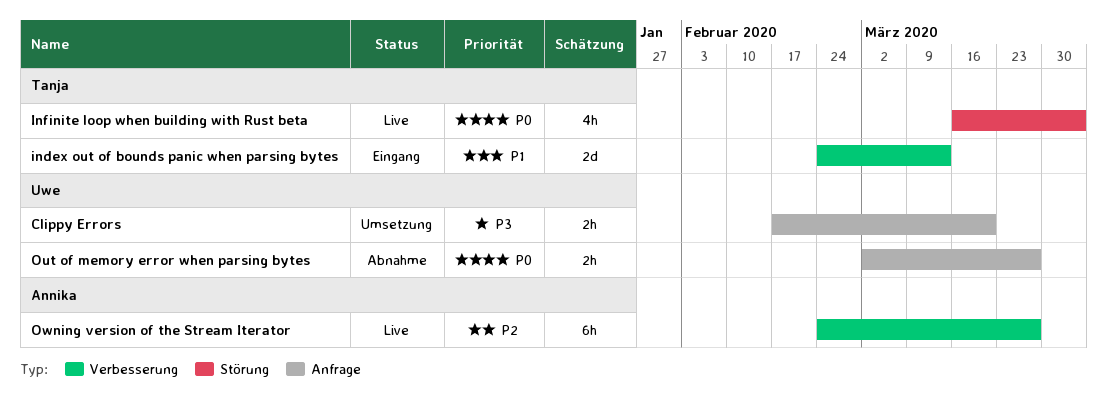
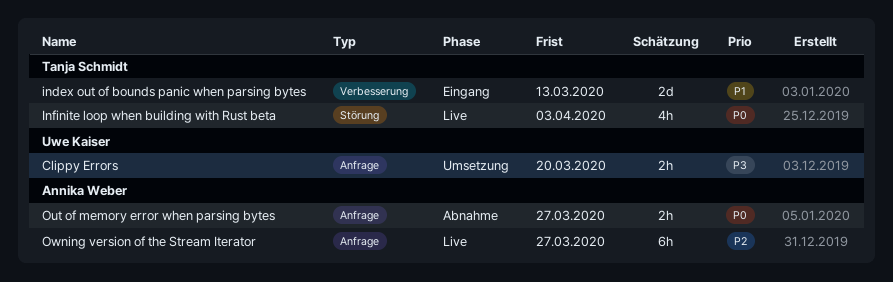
Out of memory error when parsing bytes, owner: Uwe Kaiser -> Annika Weber
Owning version of the Stream Iterator, label: Verbesserung -> Anfrage

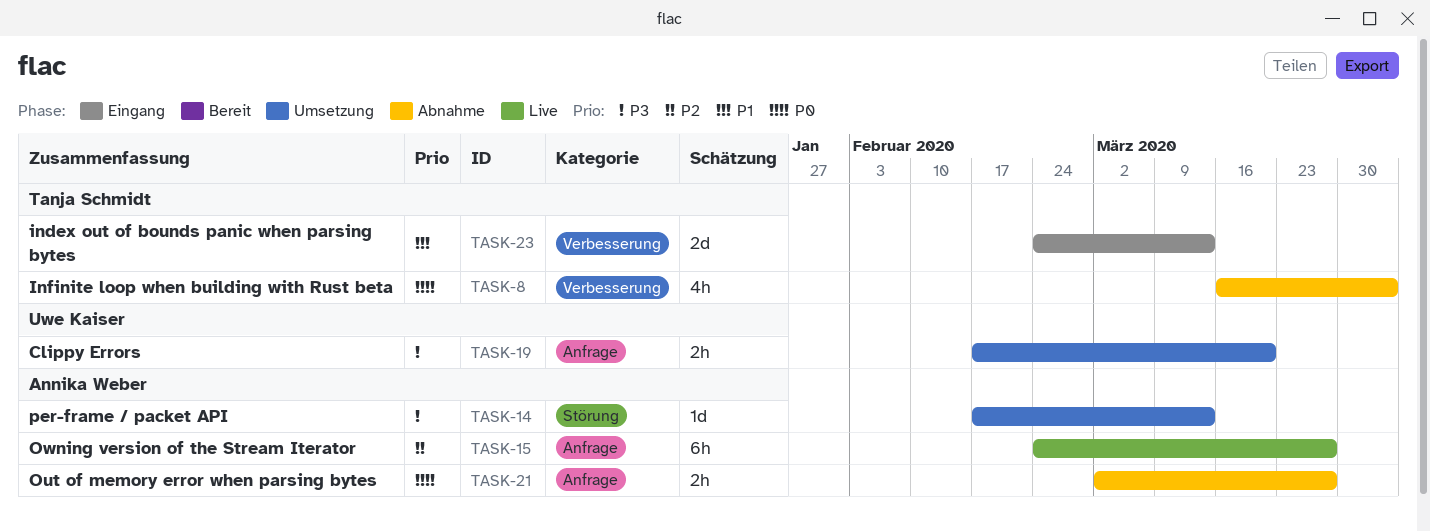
Infinite loop when building with Rust beta, status: Live -> Abnahme
Infinite loop when building with Rust beta, label: Störung -> Verbesserung
per-frame / packet API: none -> present

